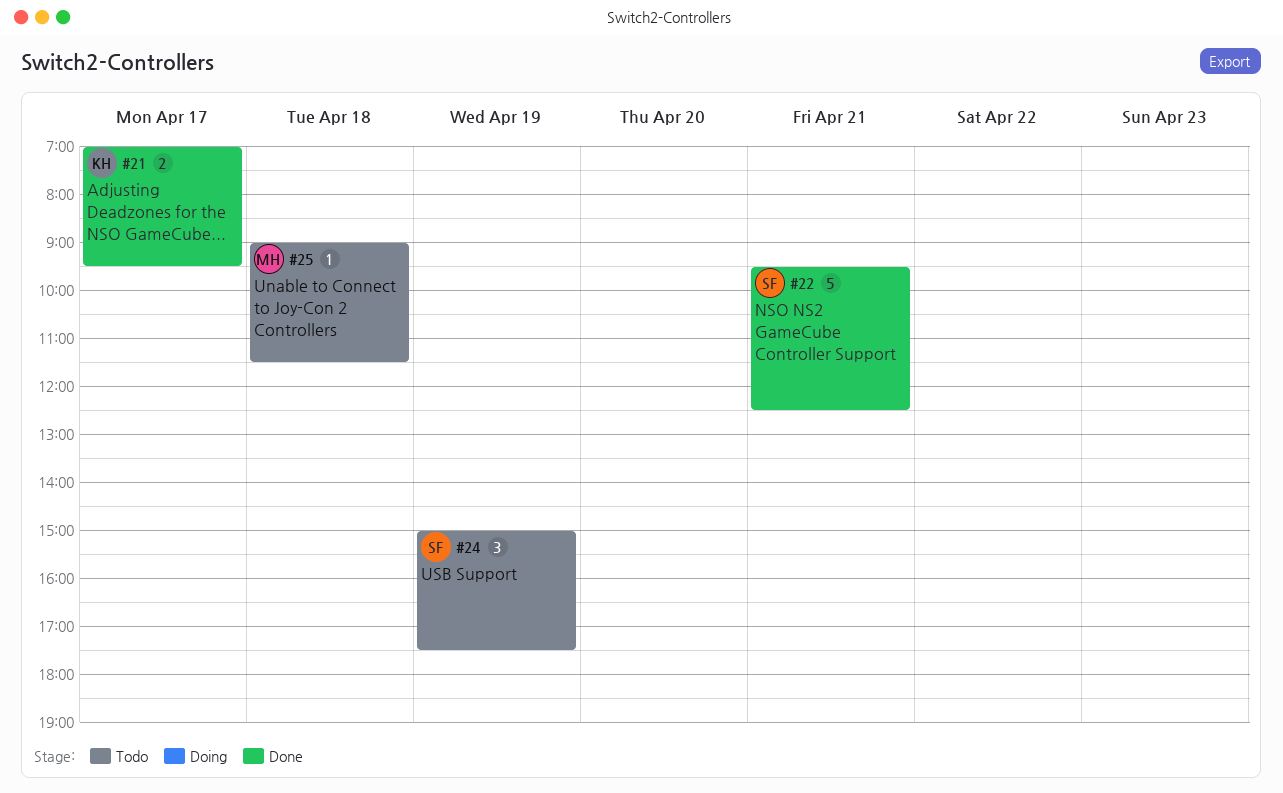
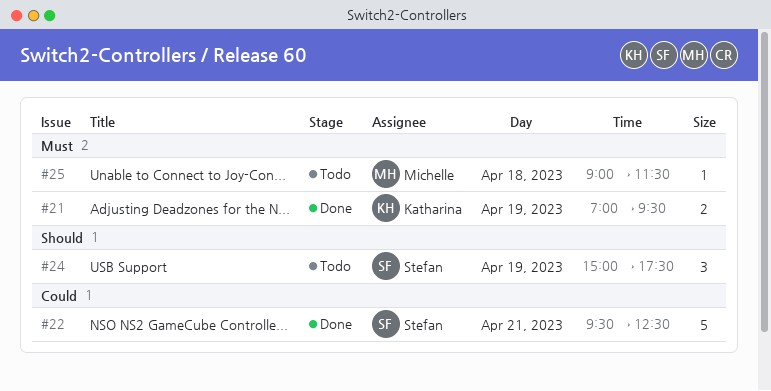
#21, day: Apr 17 -> Apr 19

